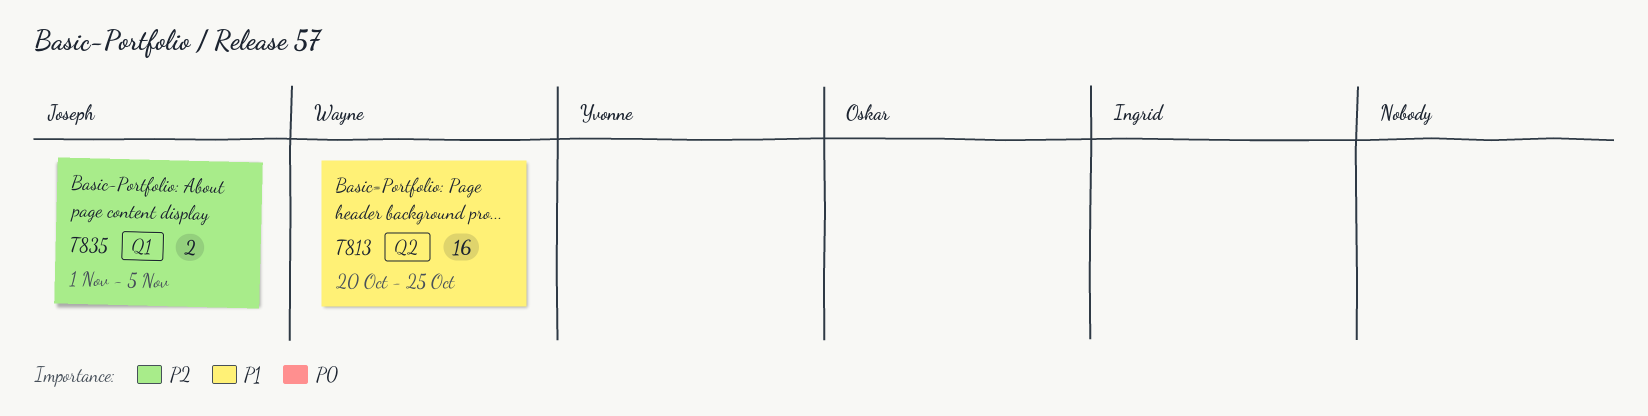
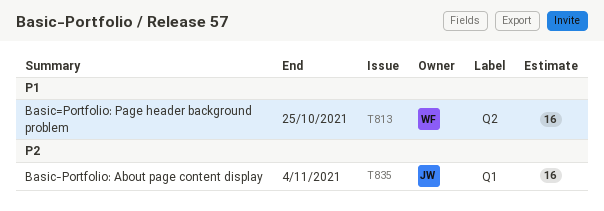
T835, estimate: 2 -> 16
T835, due: Nov 5 -> Nov 4

